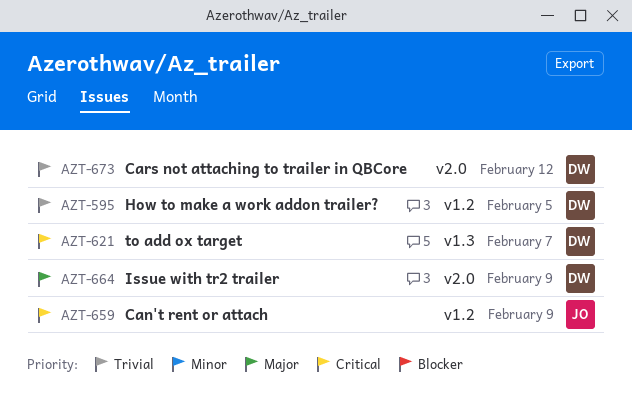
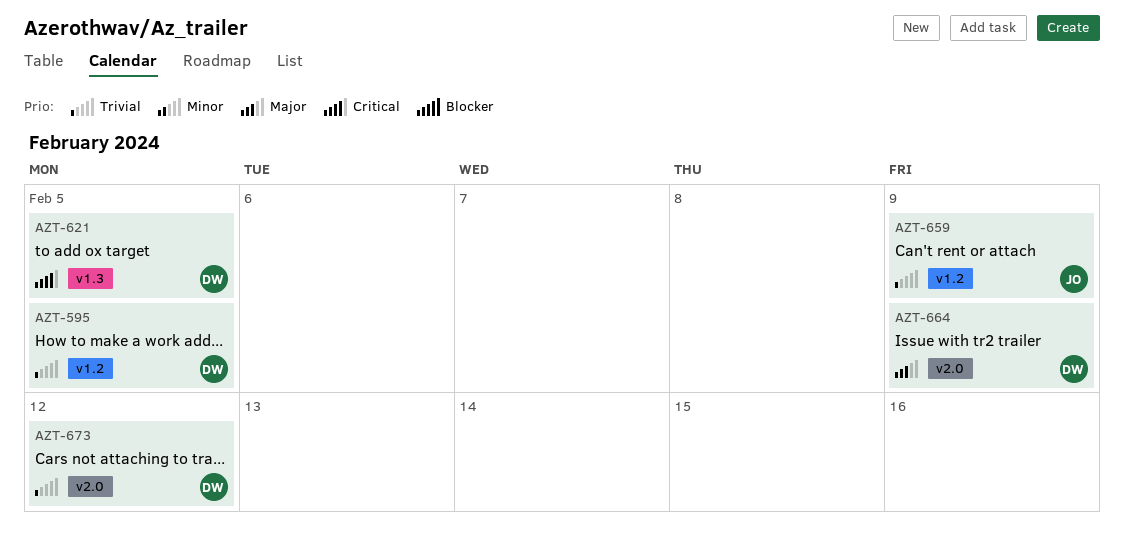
AZT-621, due: Feb 7 -> Feb 5
AZT-659, priority: Critical -> Trivial

